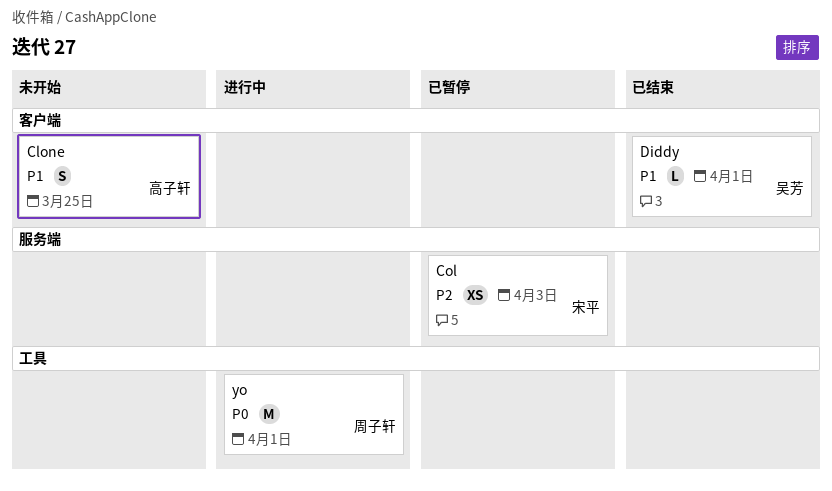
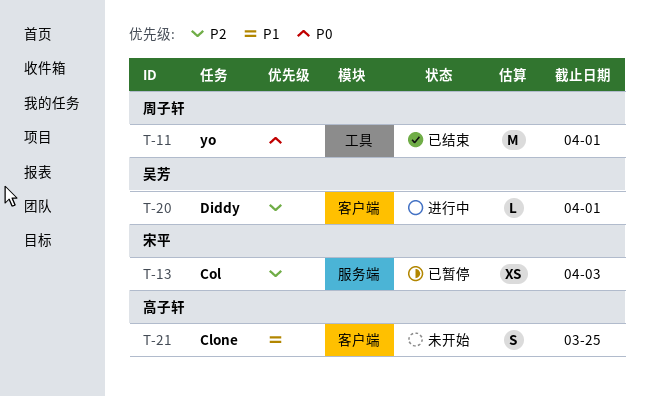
Diddy, status: 已结束 -> 进行中
Diddy, priority: P1 -> P2
yo, status: 进行中 -> 已结束

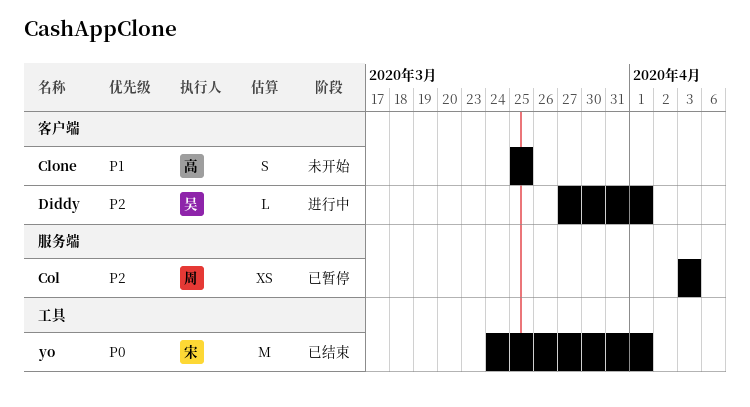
Col, owner: 宋平 -> 周子轩
yo, owner: 周子轩 -> 宋平

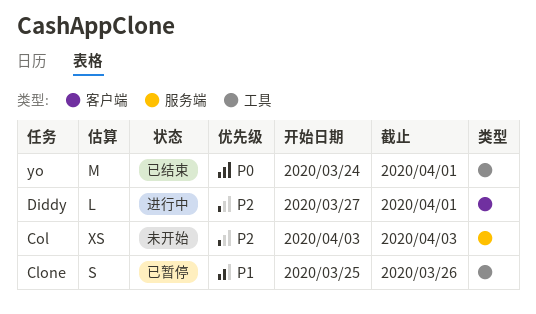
Clone, status: 未开始 -> 已暂停
Clone, label: 客户端 -> 工具
Clone, due: Mar 25 -> Mar 26
Col, status: 已暂停 -> 未开始

